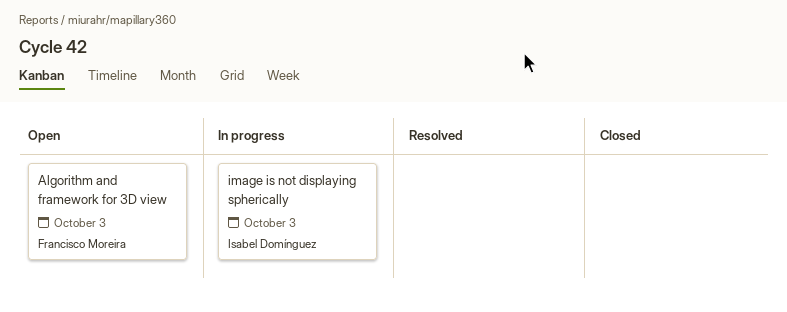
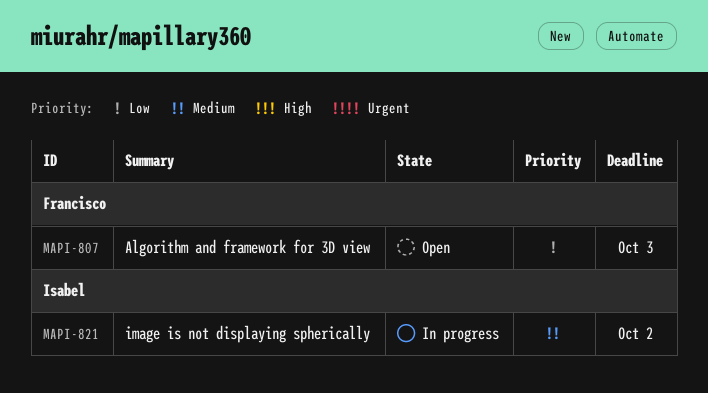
image is not displaying spherically, due: Oct 3 -> Oct 2

